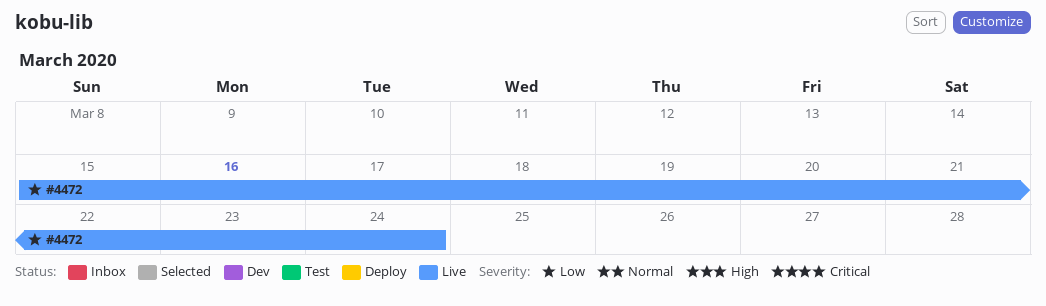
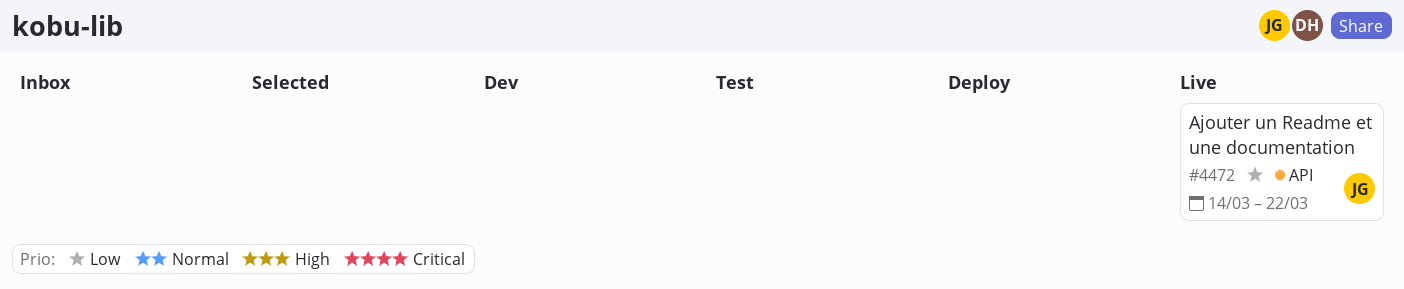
#4472, start: Mar 15 -> Mar 14
#4472, due: Mar 24 -> Mar 22

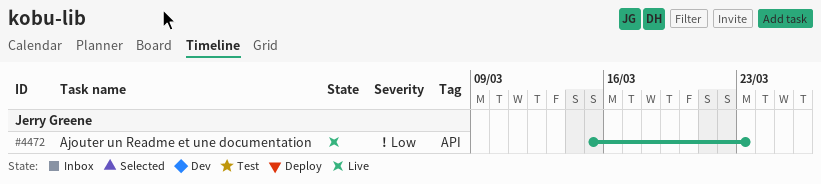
#4472, start: Mar 14 -> Mar 15
#4472, due: Mar 22 -> Mar 23

